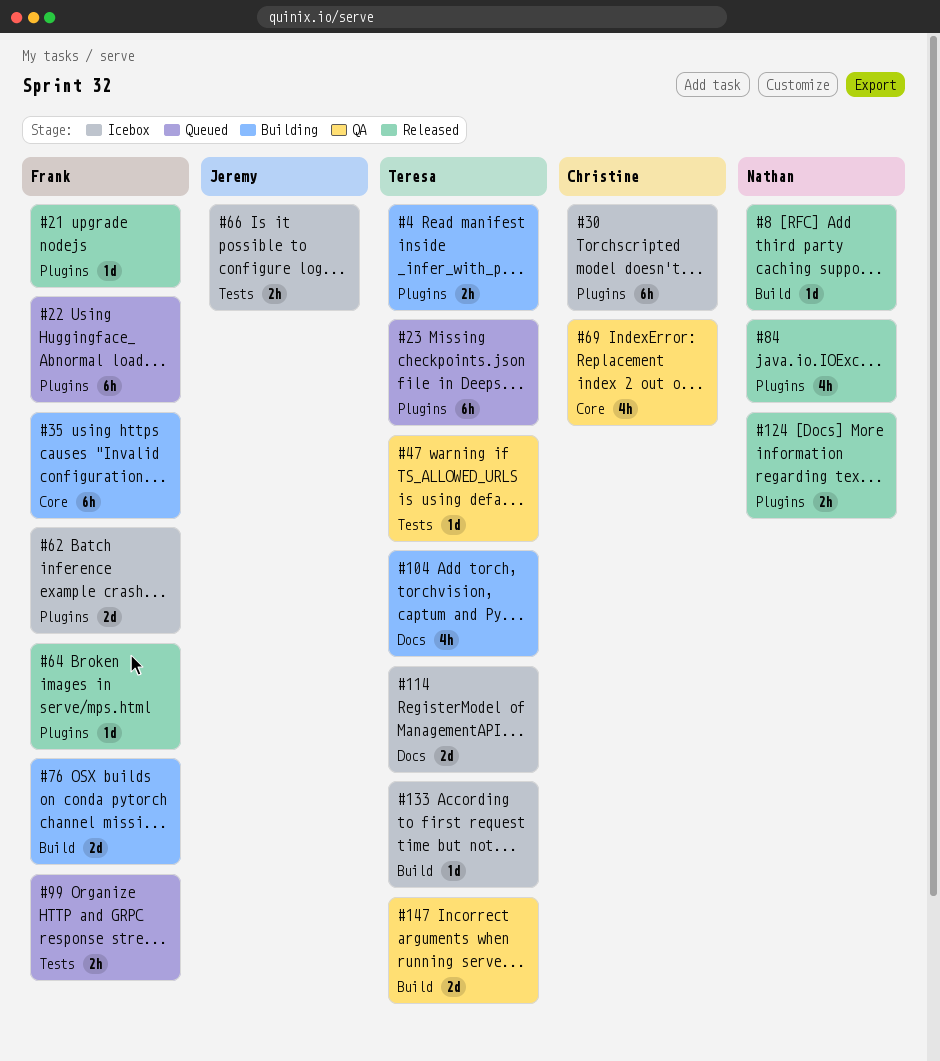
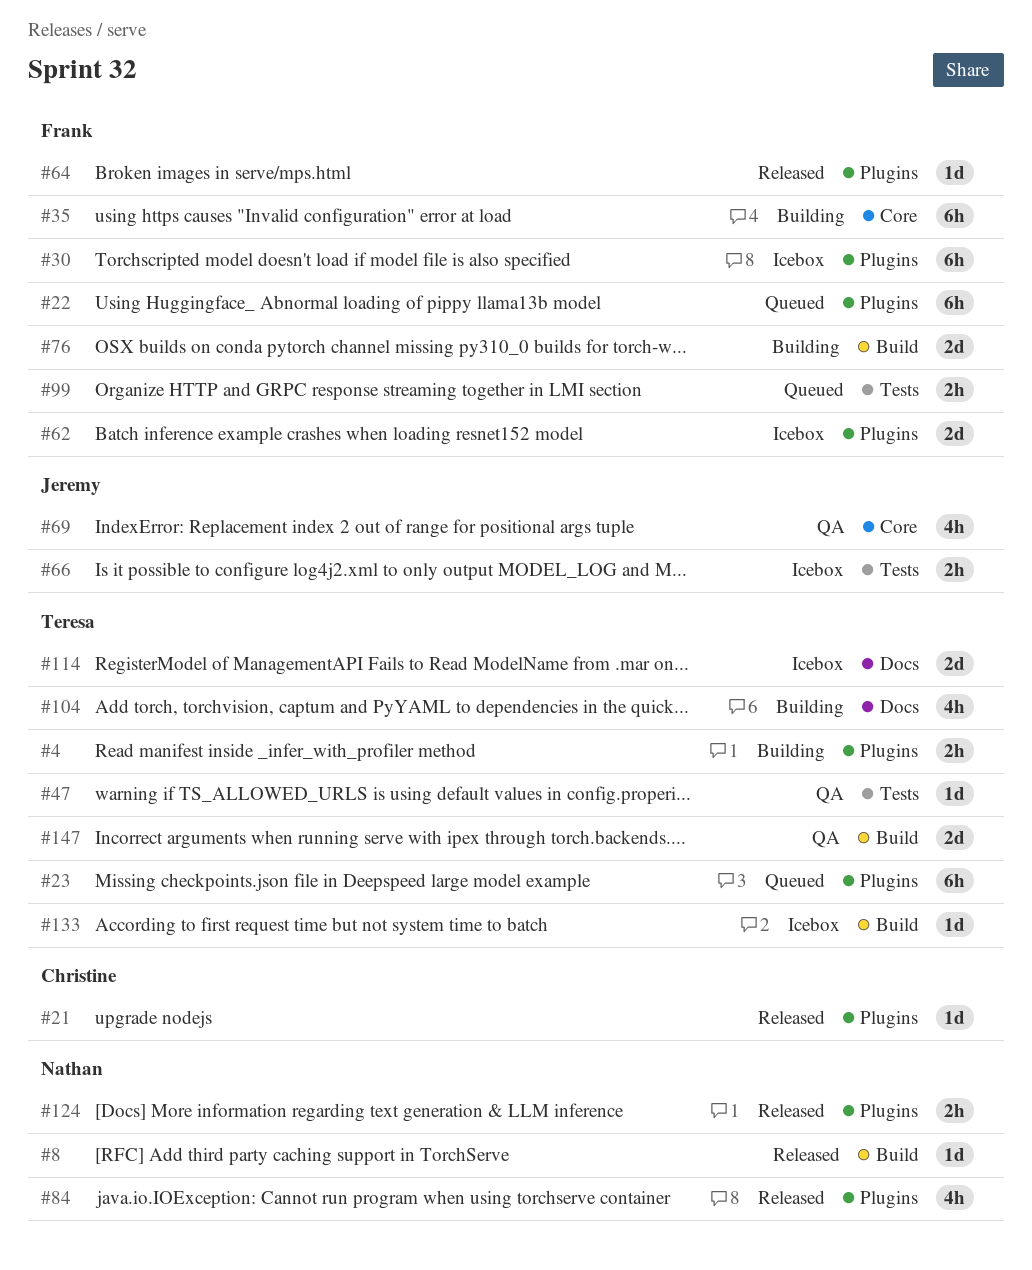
#21, owner: Frank -> Christine
#30, owner: Christine -> Frank
#69, owner: Christine -> Jeremy

